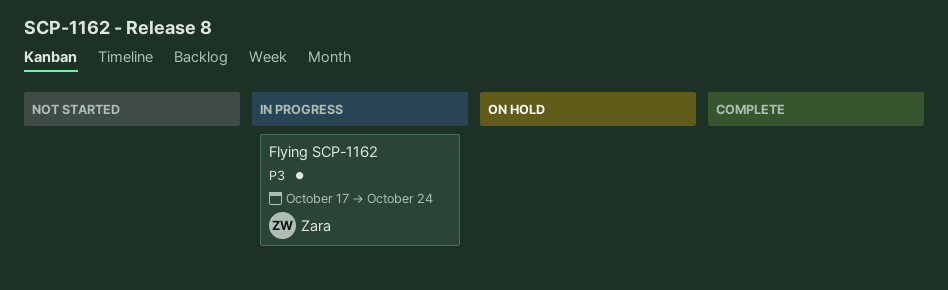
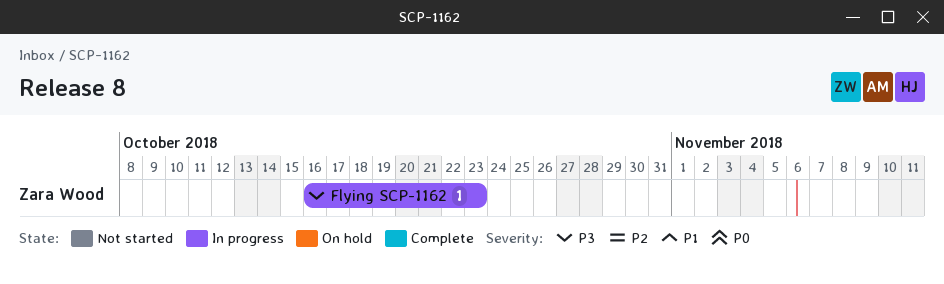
Flying SCP-1162, start: Oct 17 -> Oct 16
Flying SCP-1162, due: Oct 24 -> Oct 23

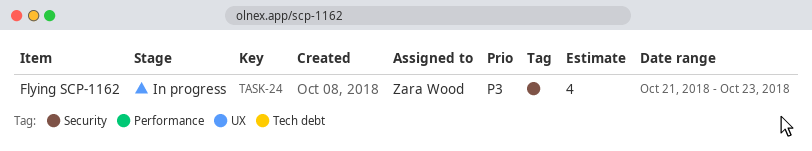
Flying SCP-1162, estimate: 1 -> 4
Flying SCP-1162, start: Oct 16 -> Oct 21

